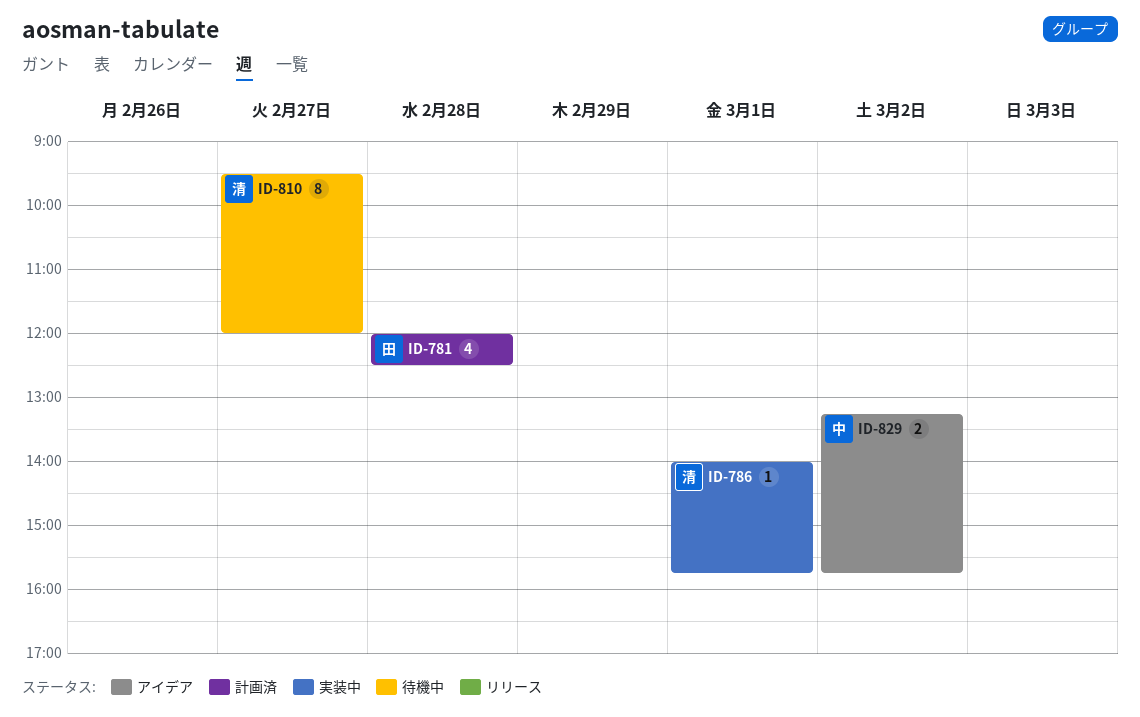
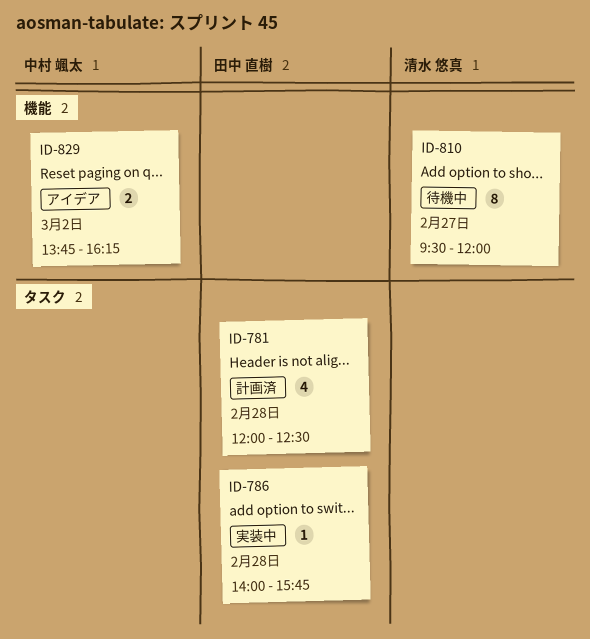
ID-786, owner: 清水 悠真 -> 田中 直樹
ID-786, day: Mar 1 -> Feb 28
ID-829, begins: 13:15 -> 13:45
ID-829, ends: 15:45 -> 16:15

